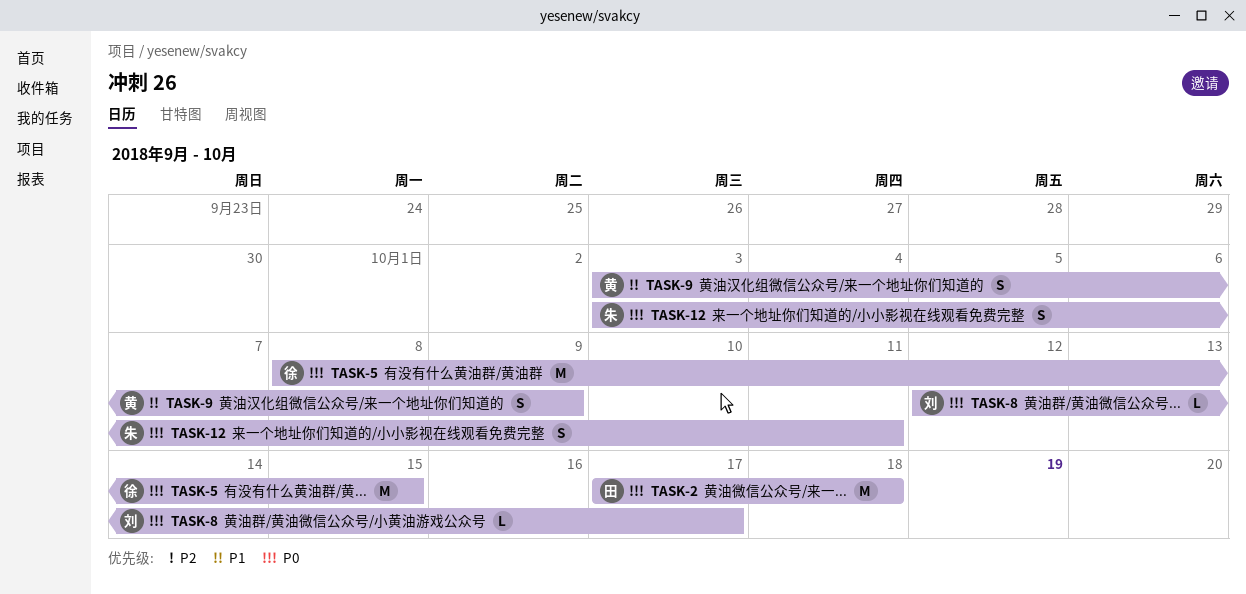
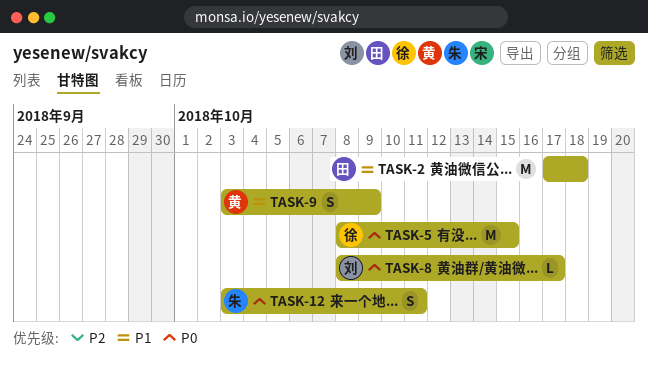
TASK-2, priority: P0 -> P1
TASK-8, start: Oct 12 -> Oct 8

